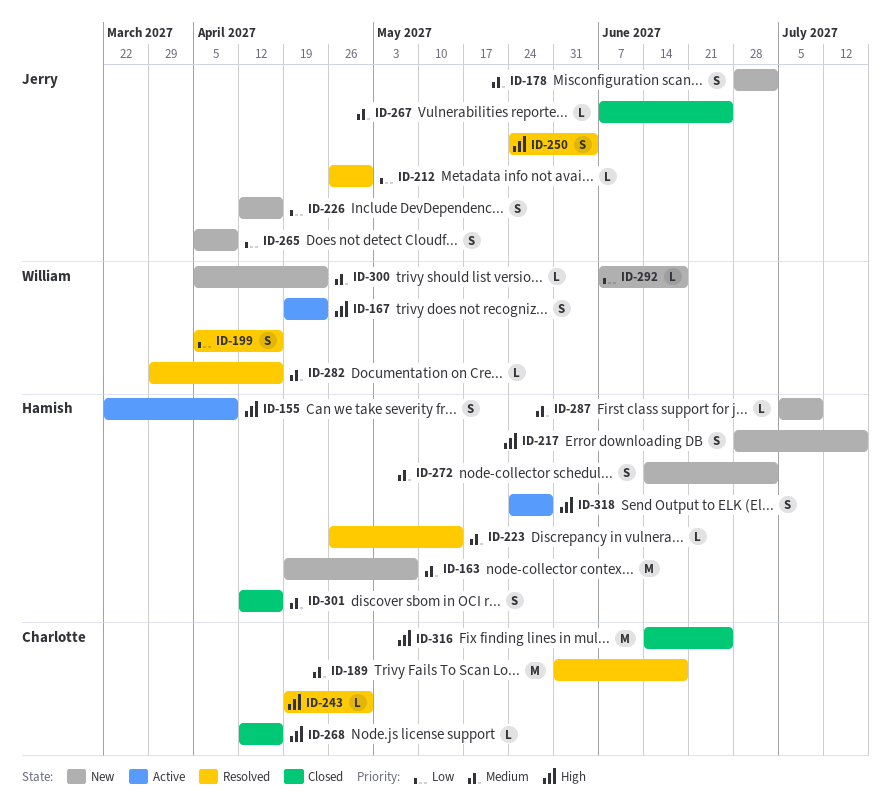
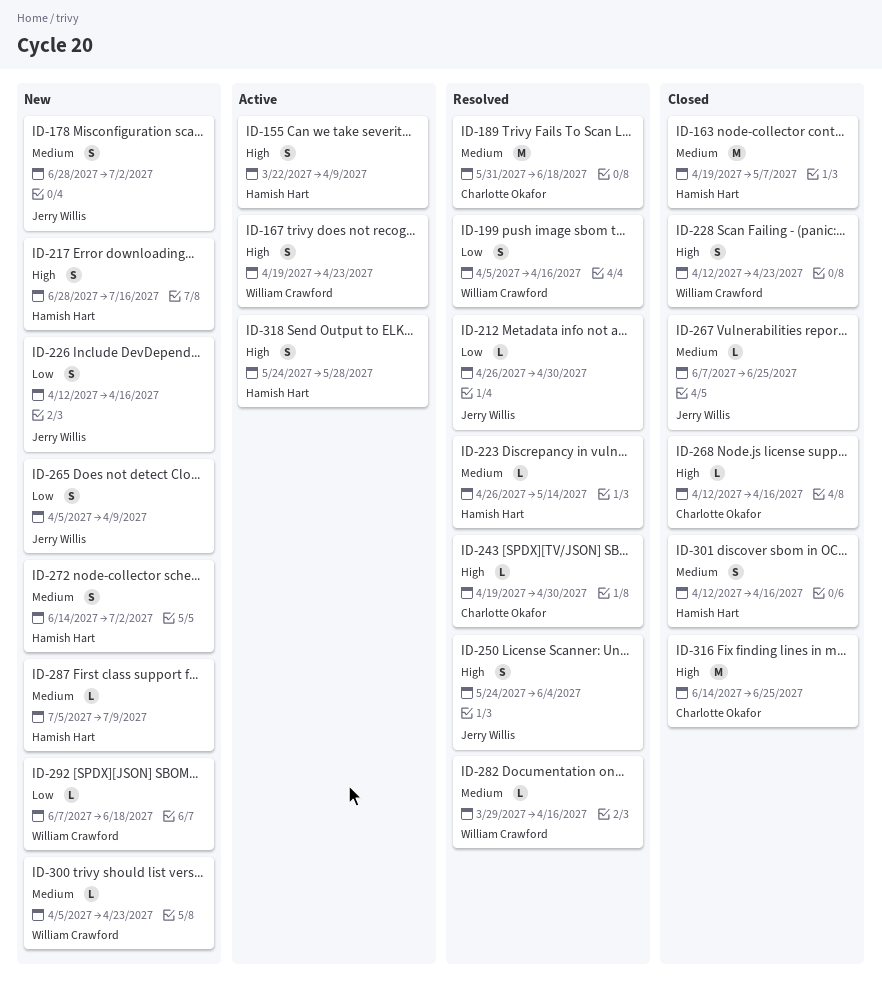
ID-163, status: New -> Closed
ID-228: none -> present

